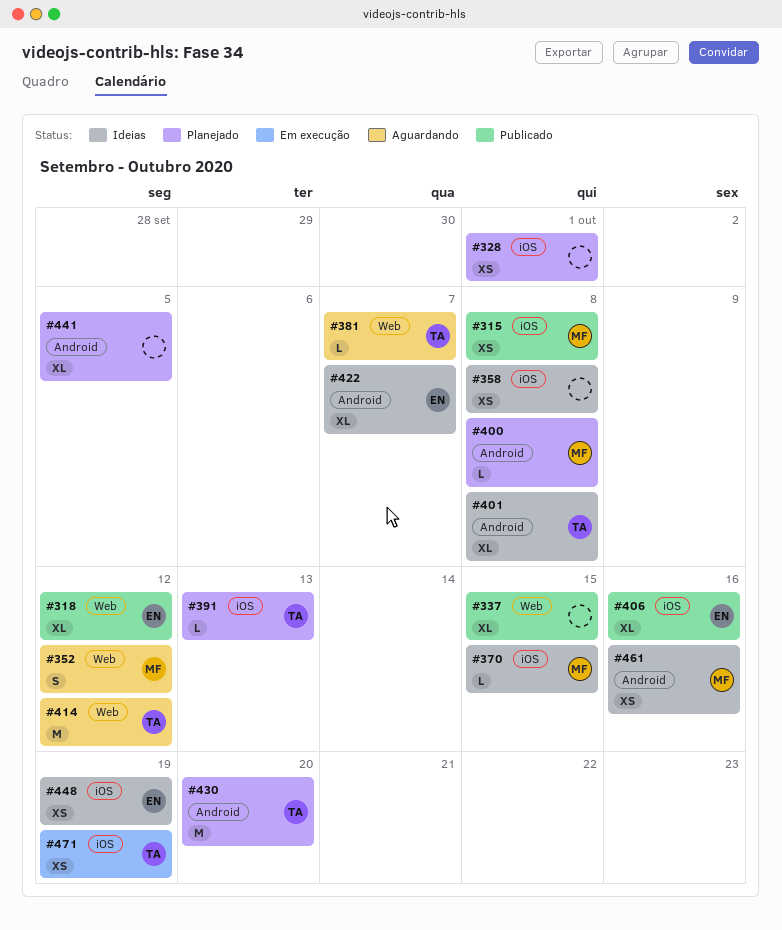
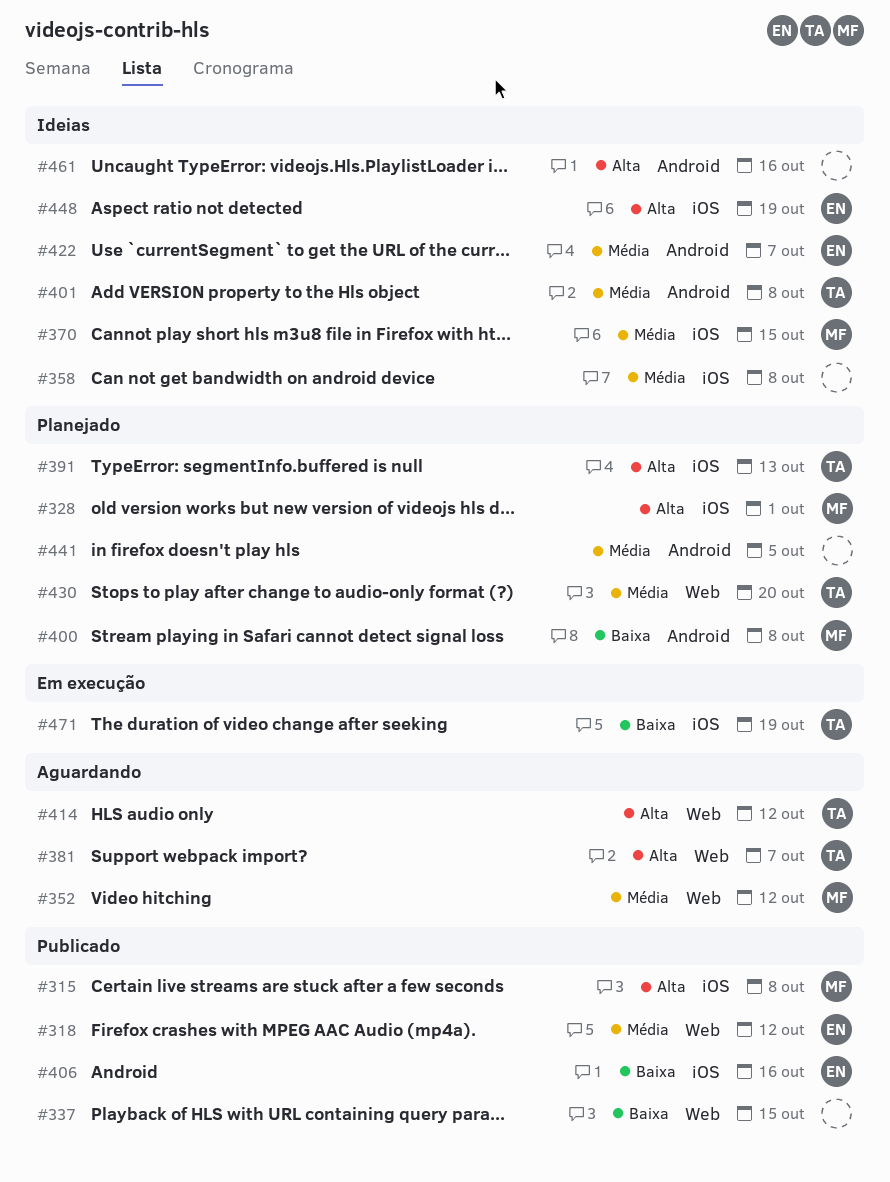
#328, owner: none -> MF
#430, label: Android -> Web
#461, owner: MF -> none

